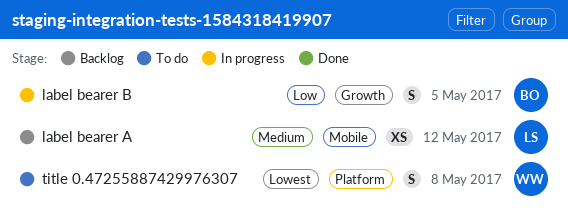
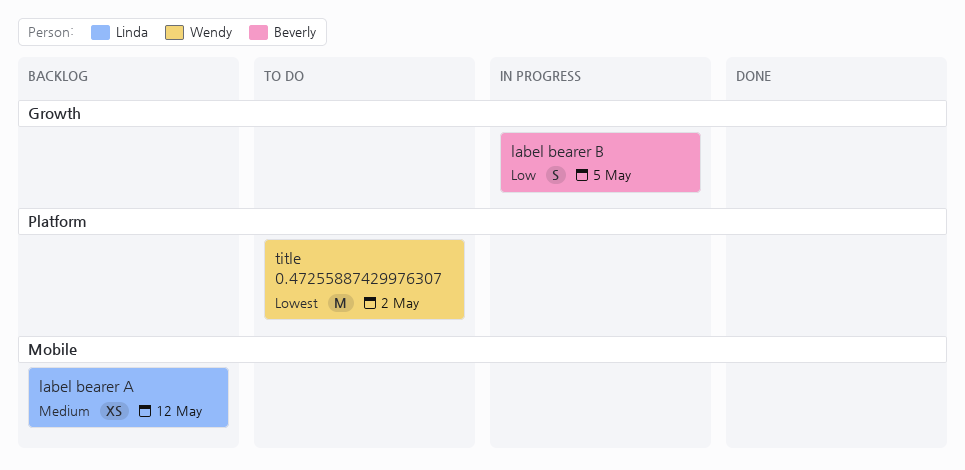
title 0.47255887429976307, estimate: S -> M
title 0.47255887429976307, due: May 8 -> May 2

